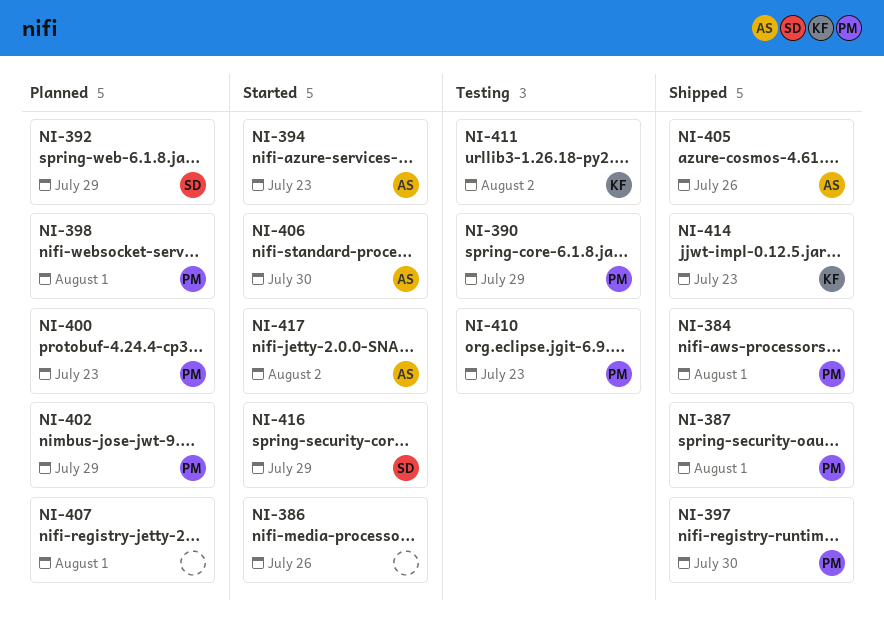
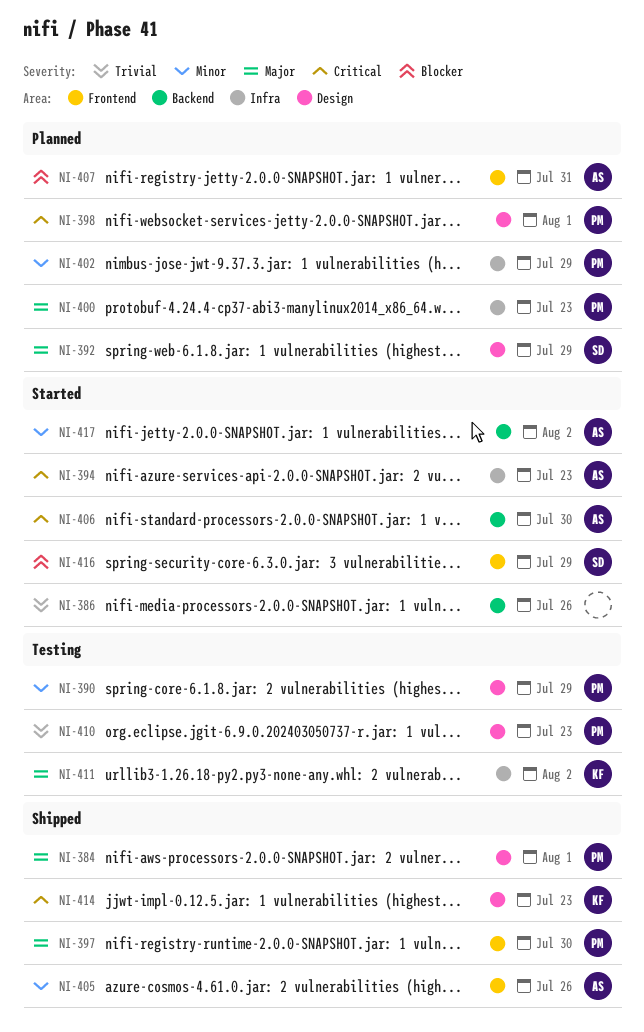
NI-387: present -> none
NI-407, owner: none -> AS
NI-407, due: Aug 1 -> Jul 31

